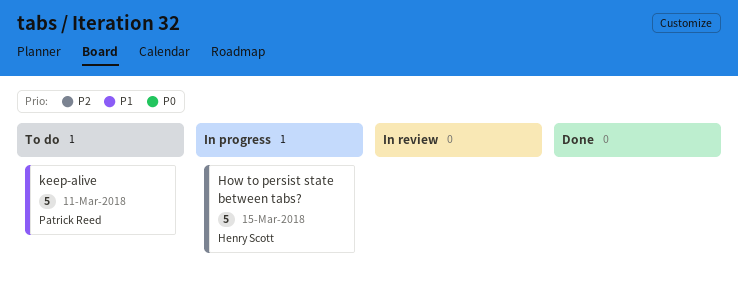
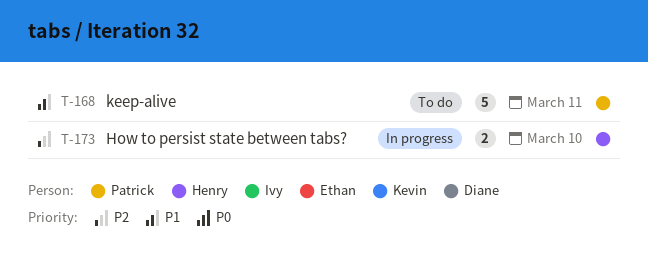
How to persist state between tabs?, estimate: 5 -> 2
How to persist state between tabs?, due: Mar 15 -> Mar 10

